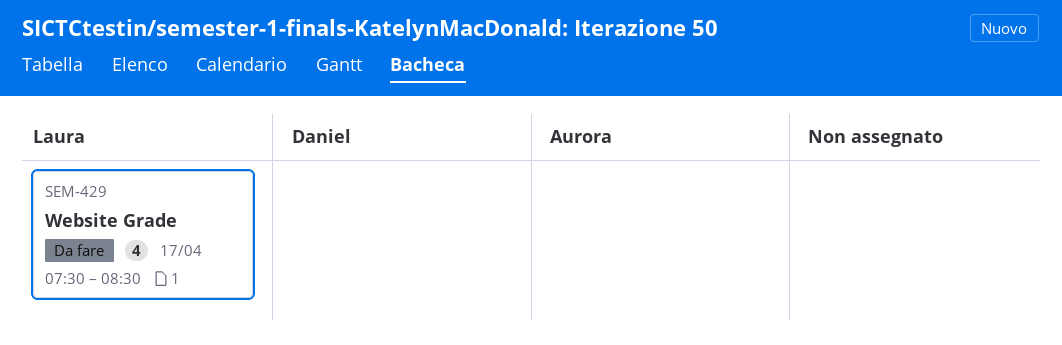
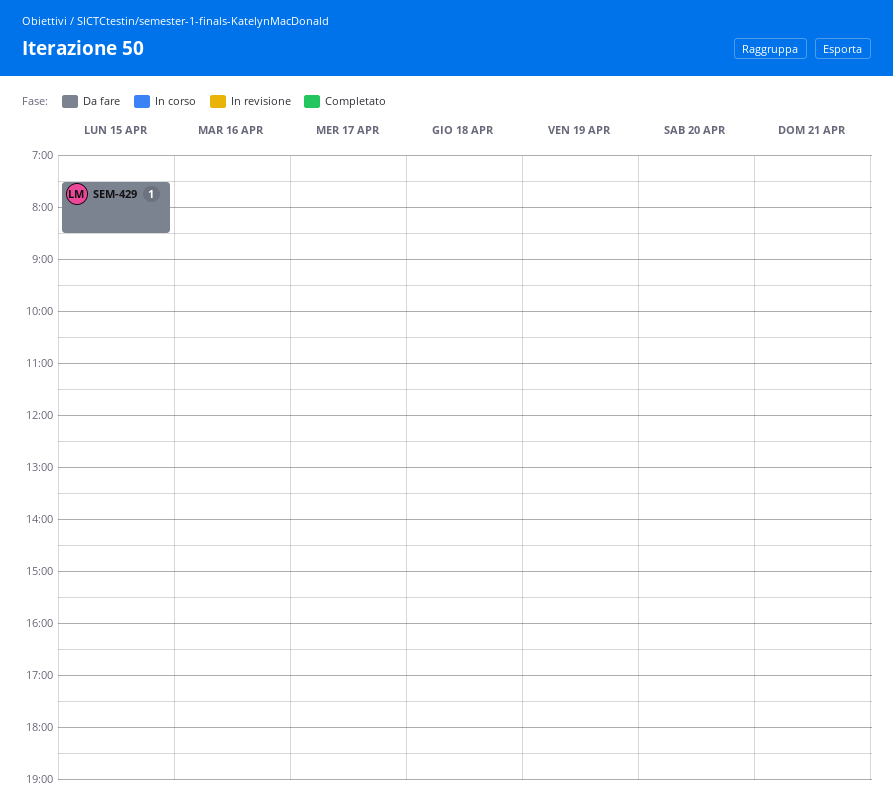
SEM-429, estimate: 4 -> 1
SEM-429, day: Apr 17 -> Apr 15

